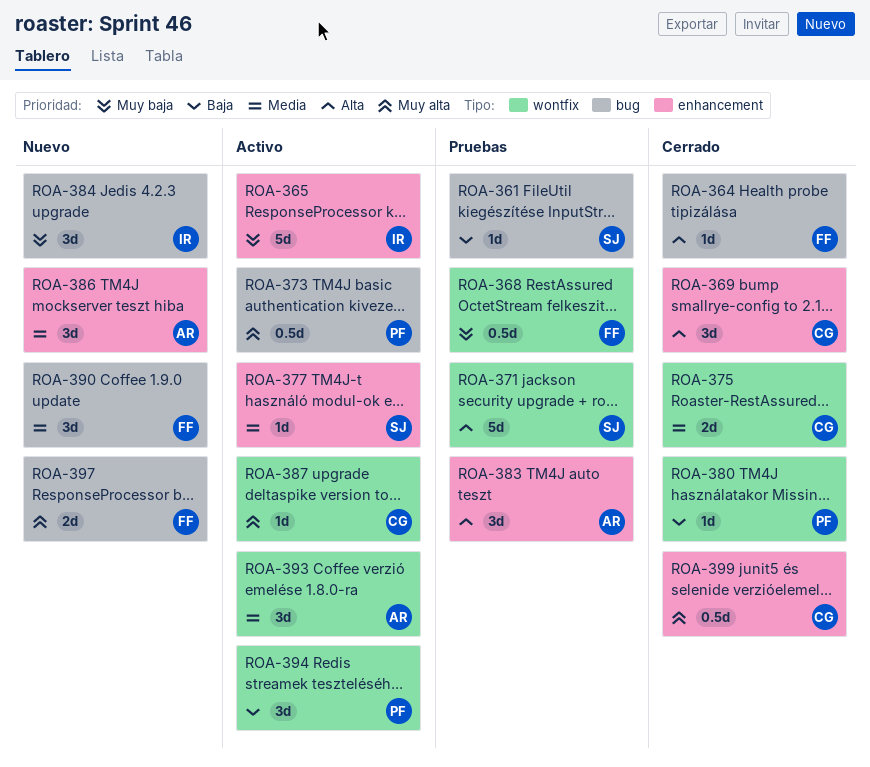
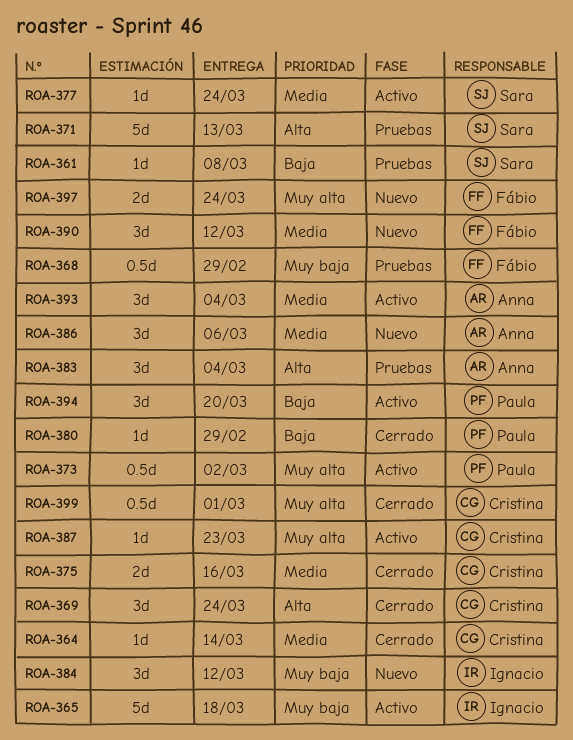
ROA-364, owner: Fábio -> Cristina
ROA-364, priority: Alta -> Media

